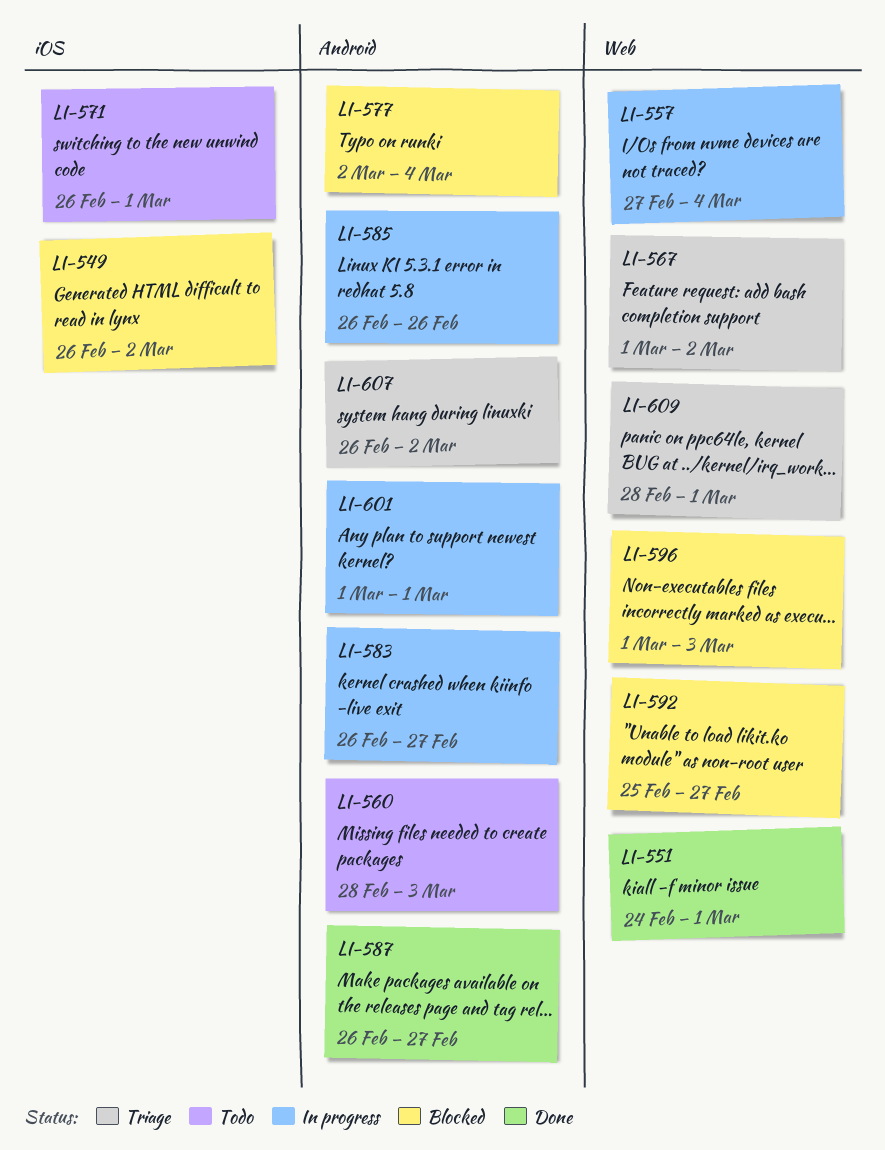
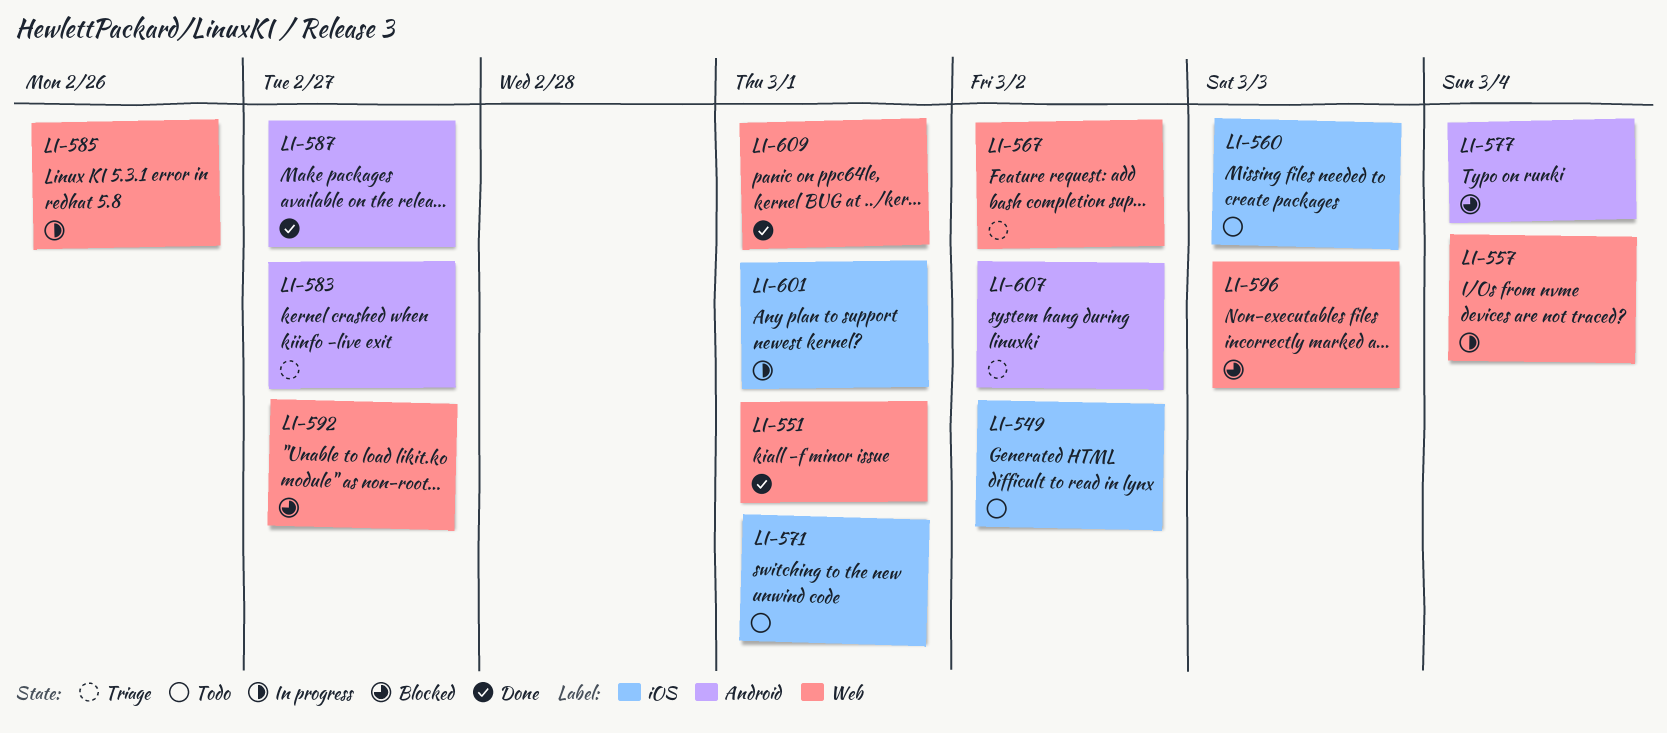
LI-549, status: Blocked -> Todo
LI-560, label: Android -> iOS
LI-583, status: In progress -> Triage
LI-585, label: Android -> Web
LI-601, label: Android -> iOS
LI-609, status: Triage -> Done

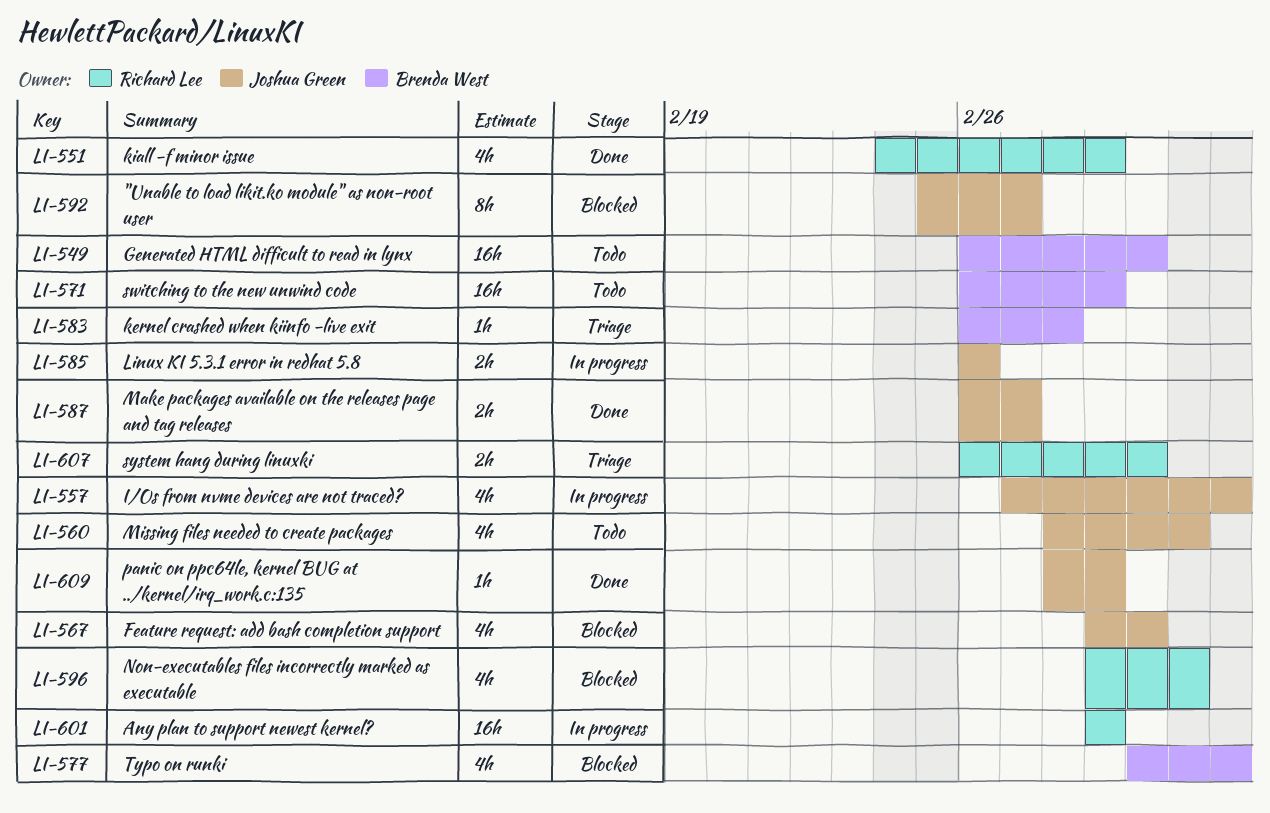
LI-567, status: Triage -> Blocked
LI-583, due: Feb 27 -> Feb 28

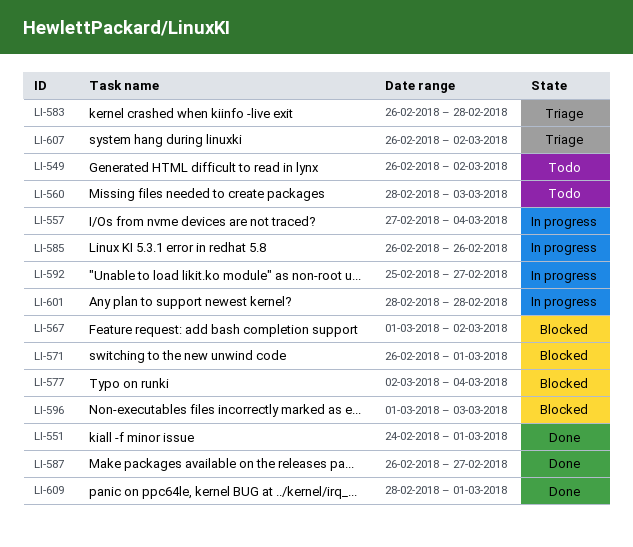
LI-571, status: Todo -> Blocked
LI-592, status: Blocked -> In progress
LI-601, start: Mar 1 -> Feb 28
LI-601, due: Mar 1 -> Feb 28

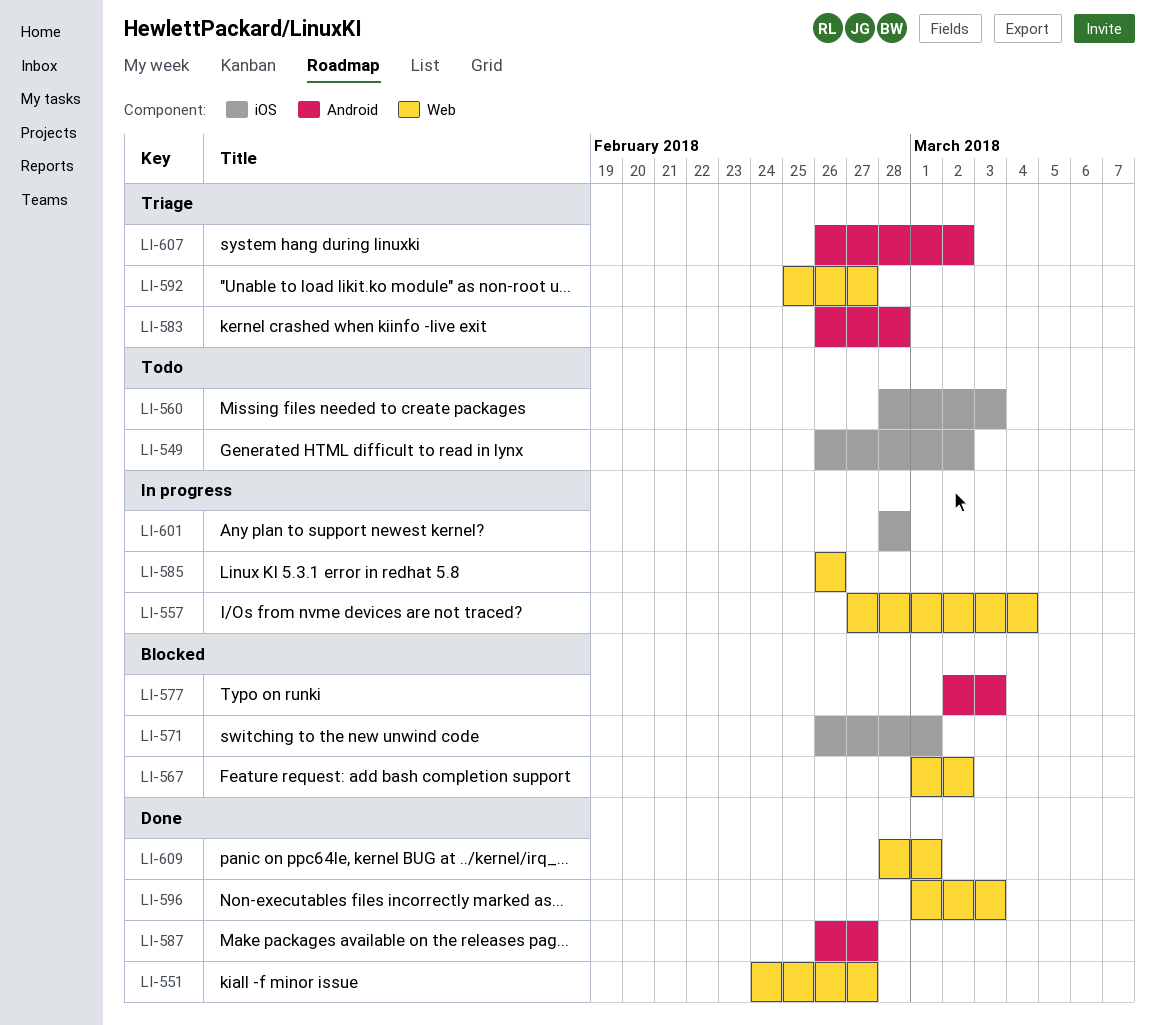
LI-551, due: Mar 1 -> Feb 27
LI-577, due: Mar 4 -> Mar 3
LI-592, status: In progress -> Triage
LI-596, status: Blocked -> Done

